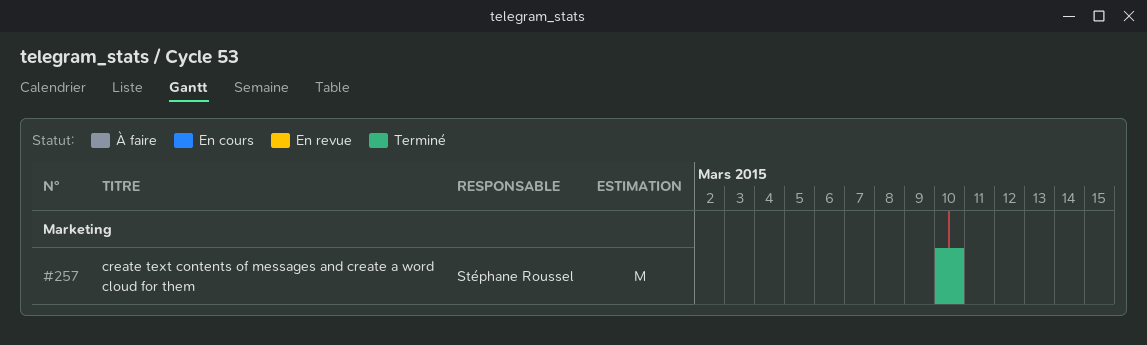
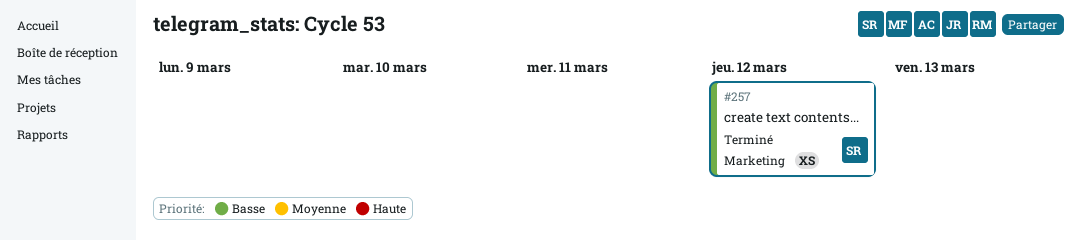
#257, estimate: M -> XS
#257, due: Mar 10 -> Mar 12

